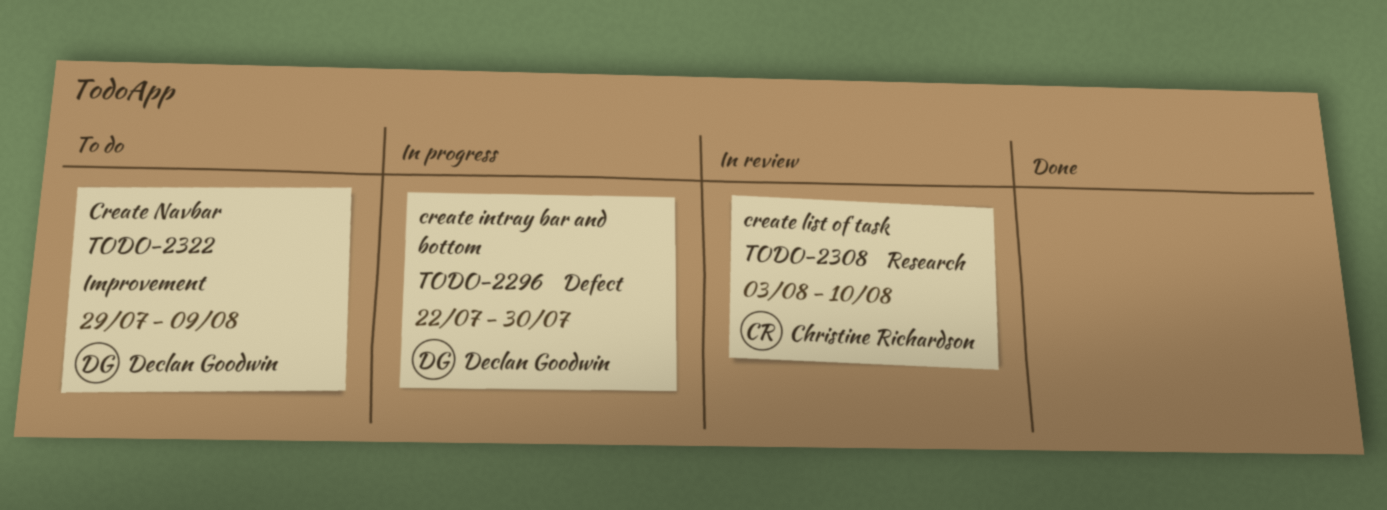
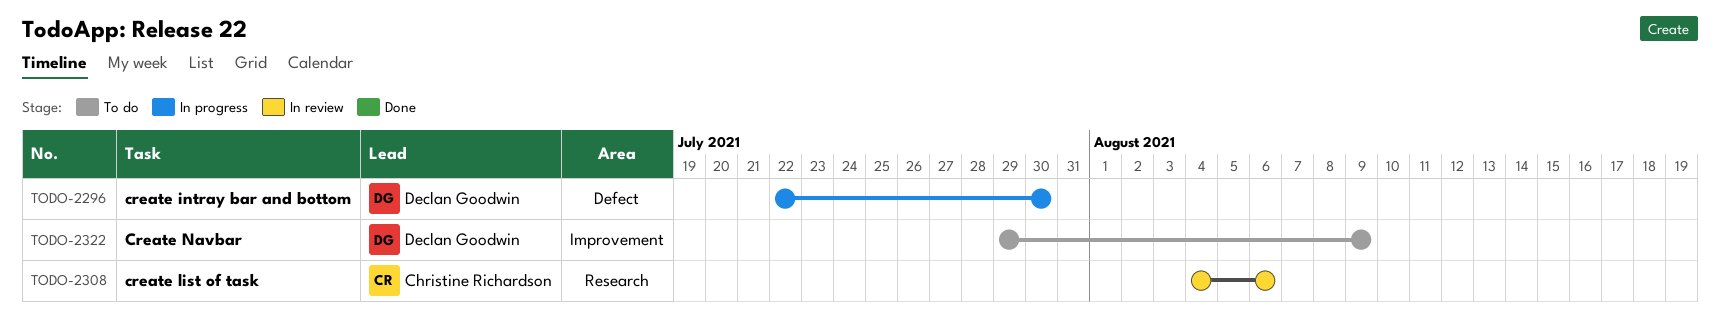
TODO-2308, start: Aug 3 -> Aug 4
TODO-2308, due: Aug 10 -> Aug 6

